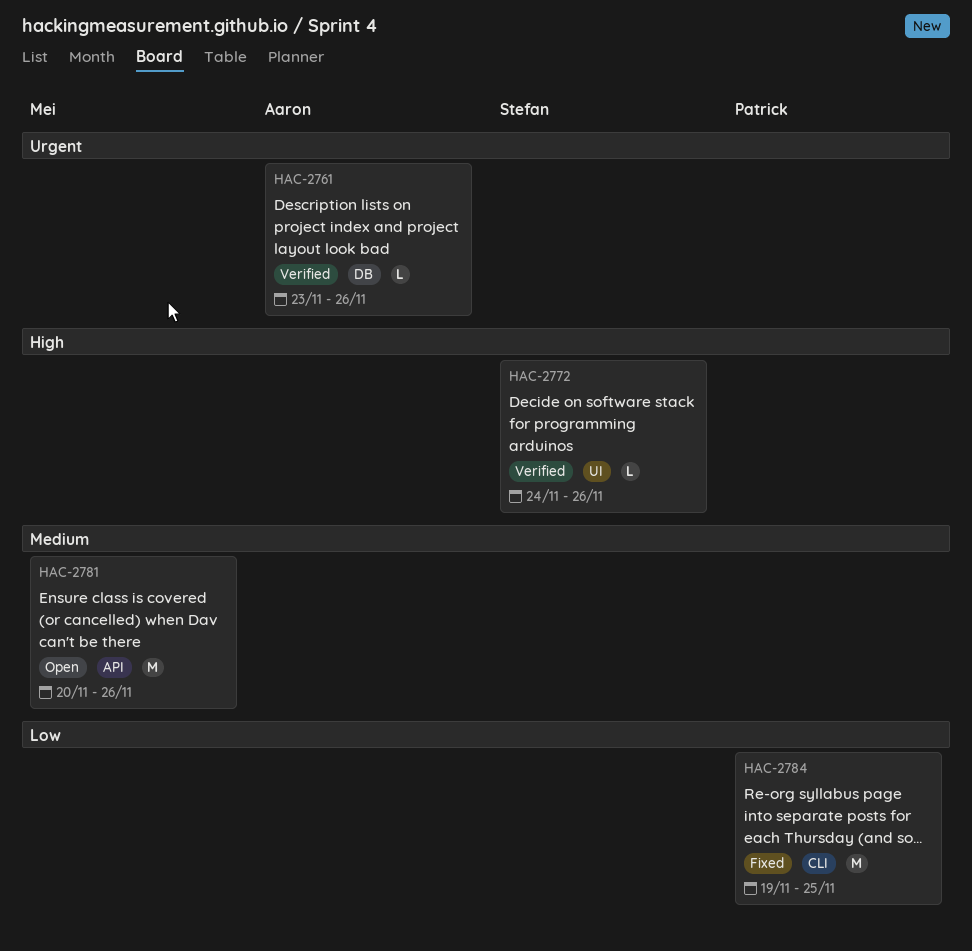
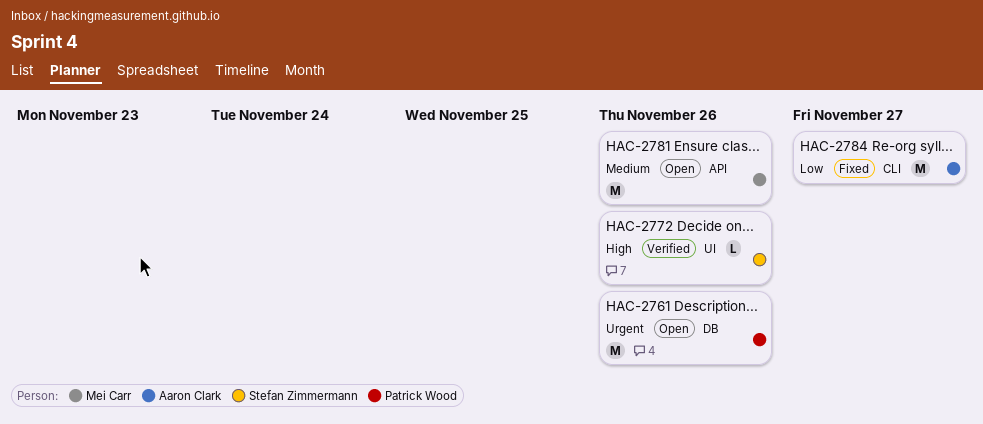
HAC-2761, status: Verified -> Open
HAC-2761, owner: Aaron Clark -> Patrick Wood
HAC-2761, estimate: L -> M
HAC-2784, owner: Patrick Wood -> Aaron Clark
HAC-2784, due: Nov 25 -> Nov 27

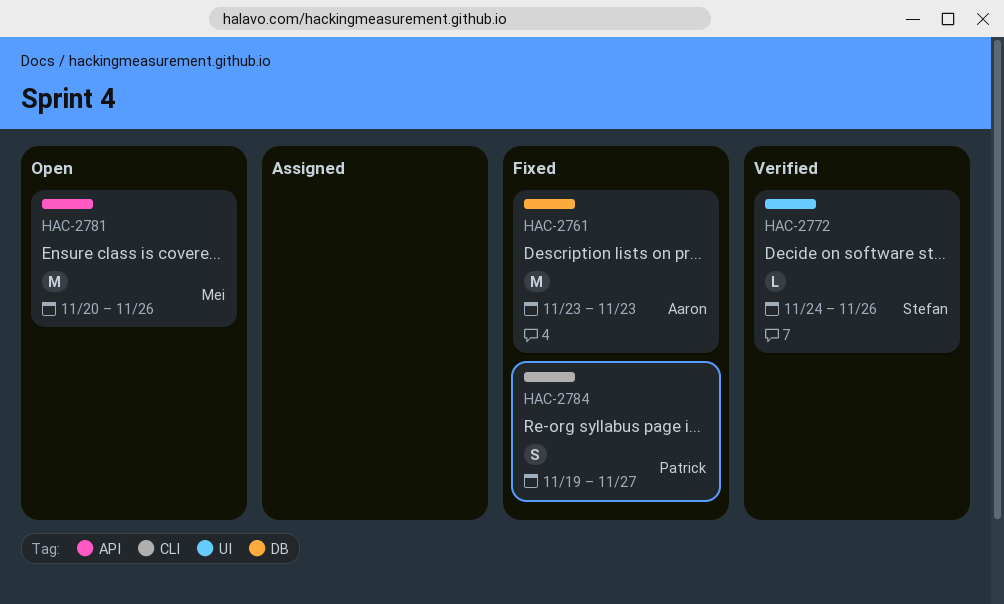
HAC-2761, status: Open -> Fixed
HAC-2761, owner: Patrick Wood -> Aaron Clark
HAC-2761, due: Nov 26 -> Nov 23
HAC-2784, owner: Aaron Clark -> Patrick Wood
HAC-2784, estimate: M -> S

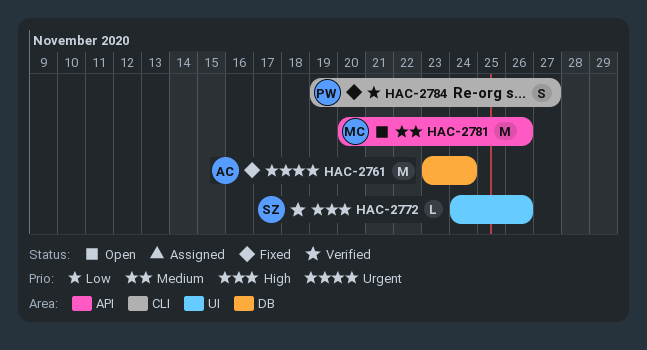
HAC-2761, due: Nov 23 -> Nov 24

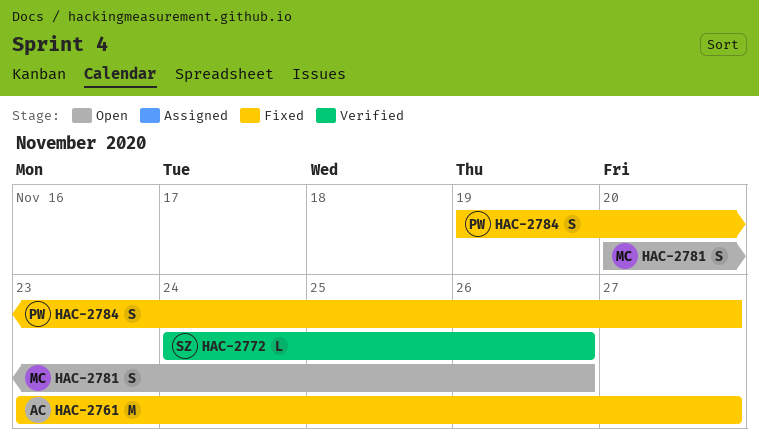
HAC-2761, due: Nov 24 -> Nov 27
HAC-2781, estimate: M -> S

